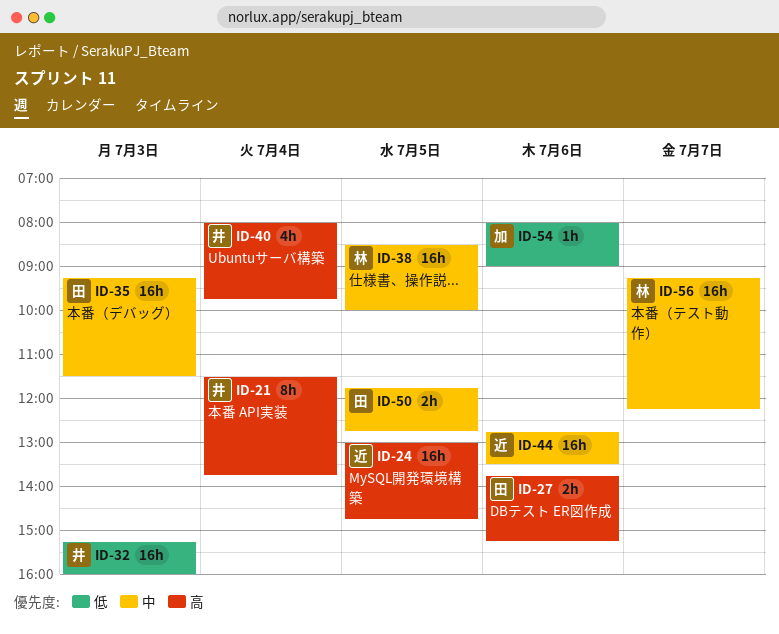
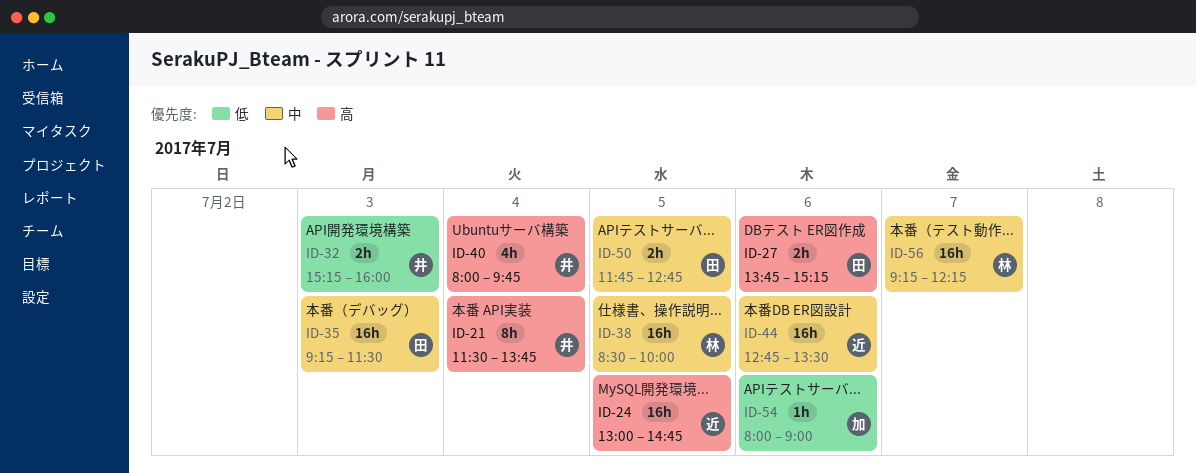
ID-32, estimate: 16h -> 2h

